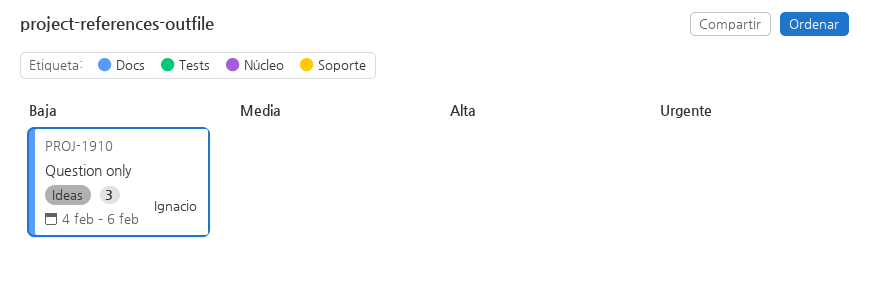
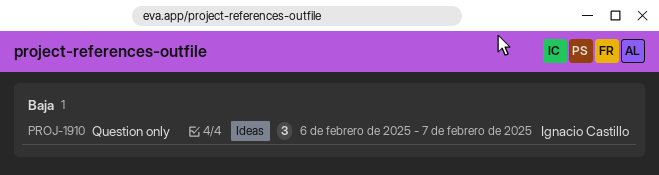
PROJ-1910, start: Feb 4 -> Feb 6
PROJ-1910, due: Feb 6 -> Feb 7

